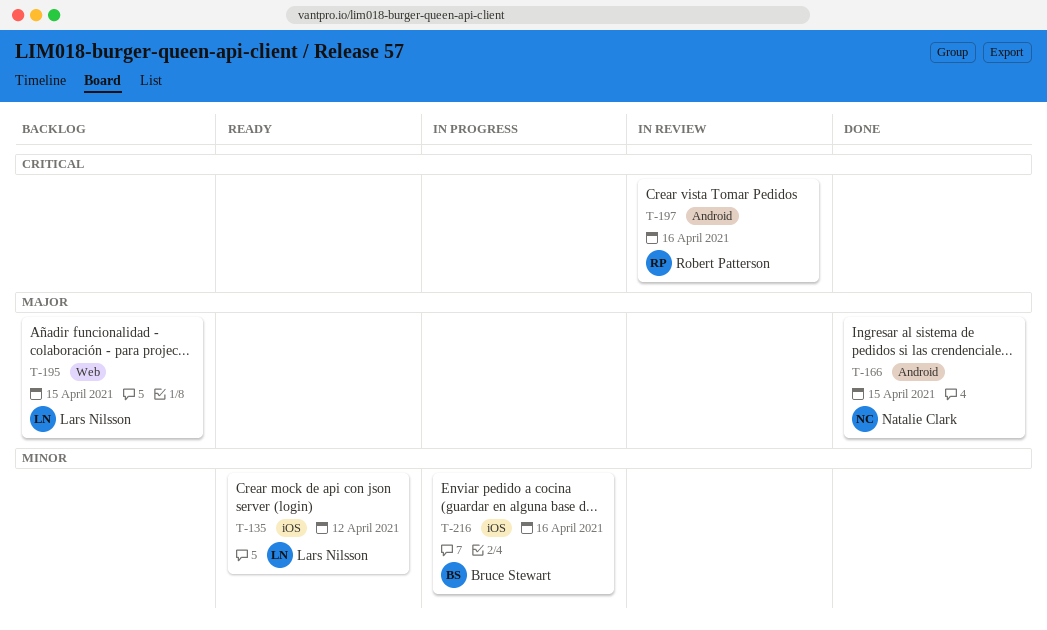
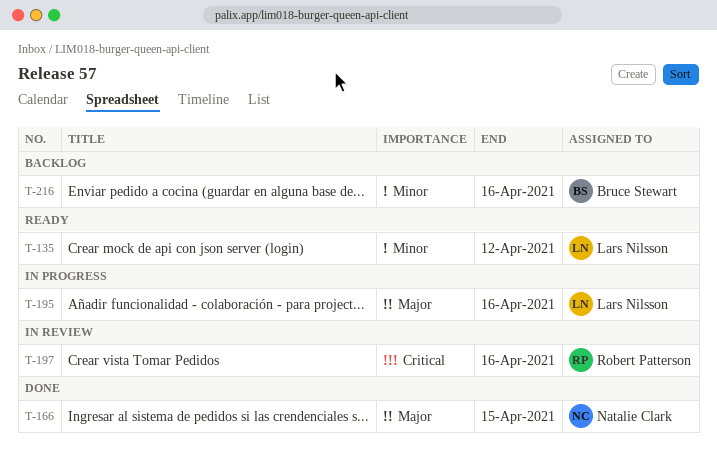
T-195, status: Backlog -> In progress
T-195, due: Apr 15 -> Apr 16
T-216, status: In progress -> Backlog

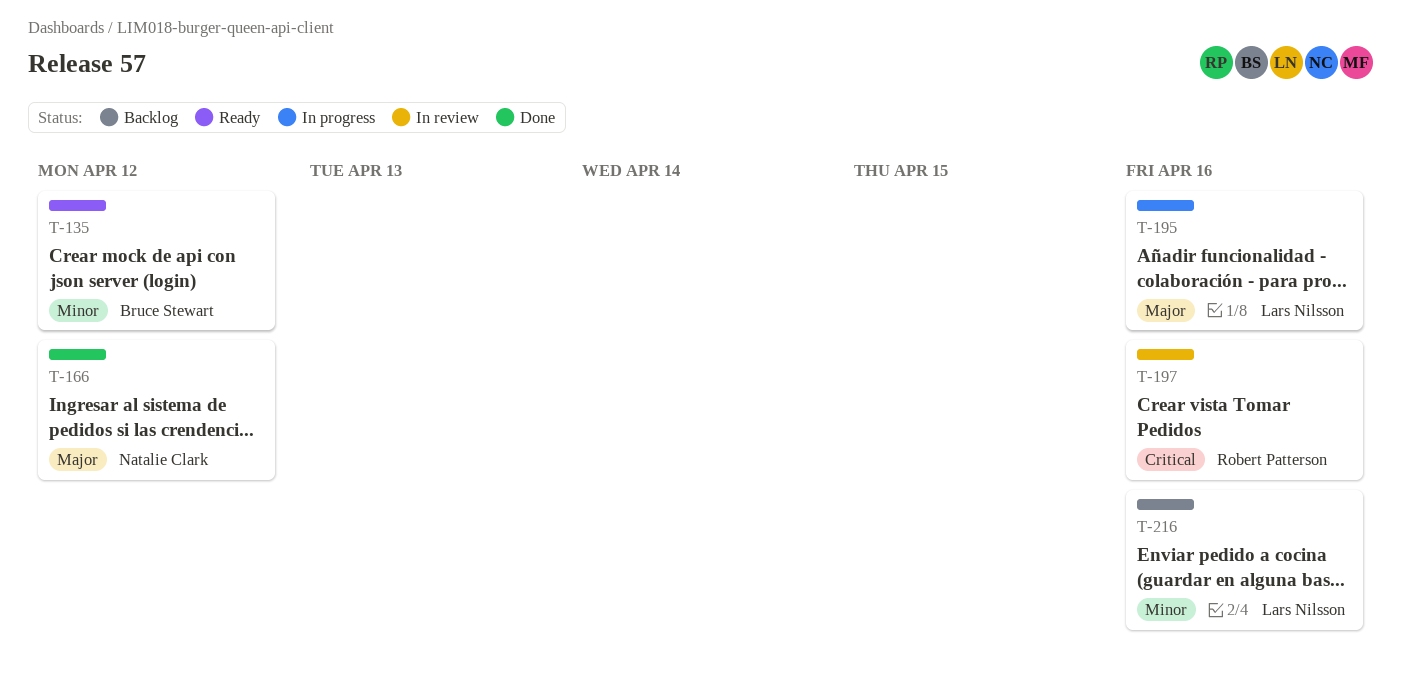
T-135, owner: Lars Nilsson -> Bruce Stewart
T-166, due: Apr 15 -> Apr 12
T-216, owner: Bruce Stewart -> Lars Nilsson

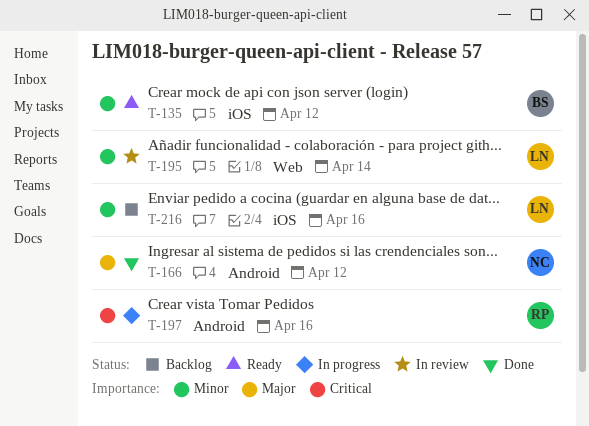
T-195, status: In progress -> In review
T-195, priority: Major -> Minor
T-195, due: Apr 16 -> Apr 14
T-197, status: In review -> In progress

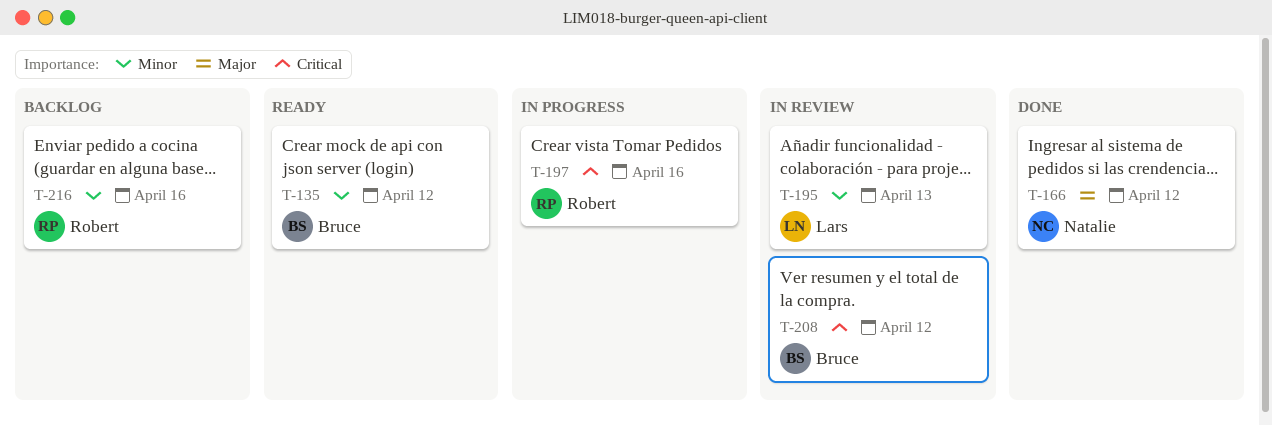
T-195, due: Apr 14 -> Apr 13
T-208: none -> present
T-216, owner: Lars -> Robert

